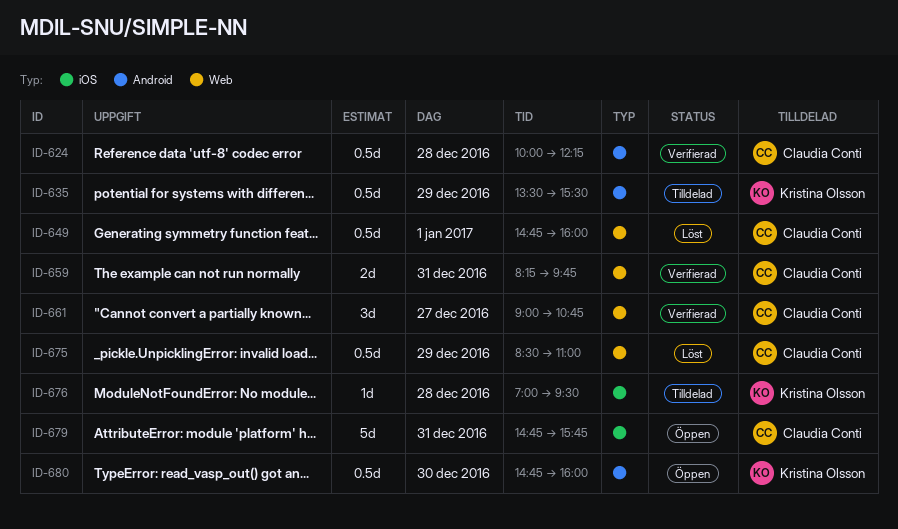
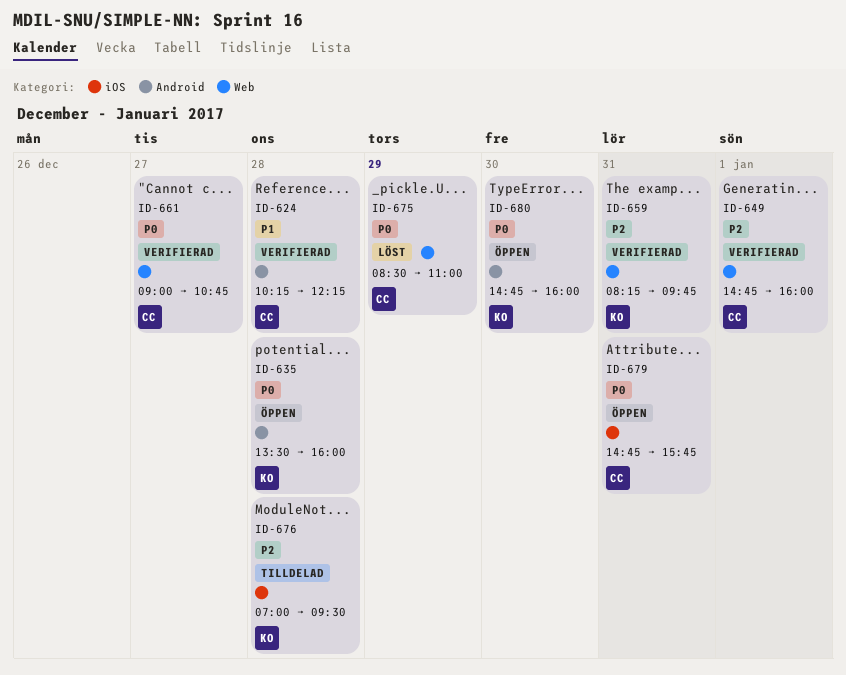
ID-624, begins: 10:00 -> 10:15
ID-635, status: Tilldelad -> Öppen
ID-635, day: Dec 29 -> Dec 28
ID-635, ends: 15:30 -> 16:00
ID-649, status: Löst -> Verifierad
ID-659, owner: Claudia Conti -> Kristina Olsson

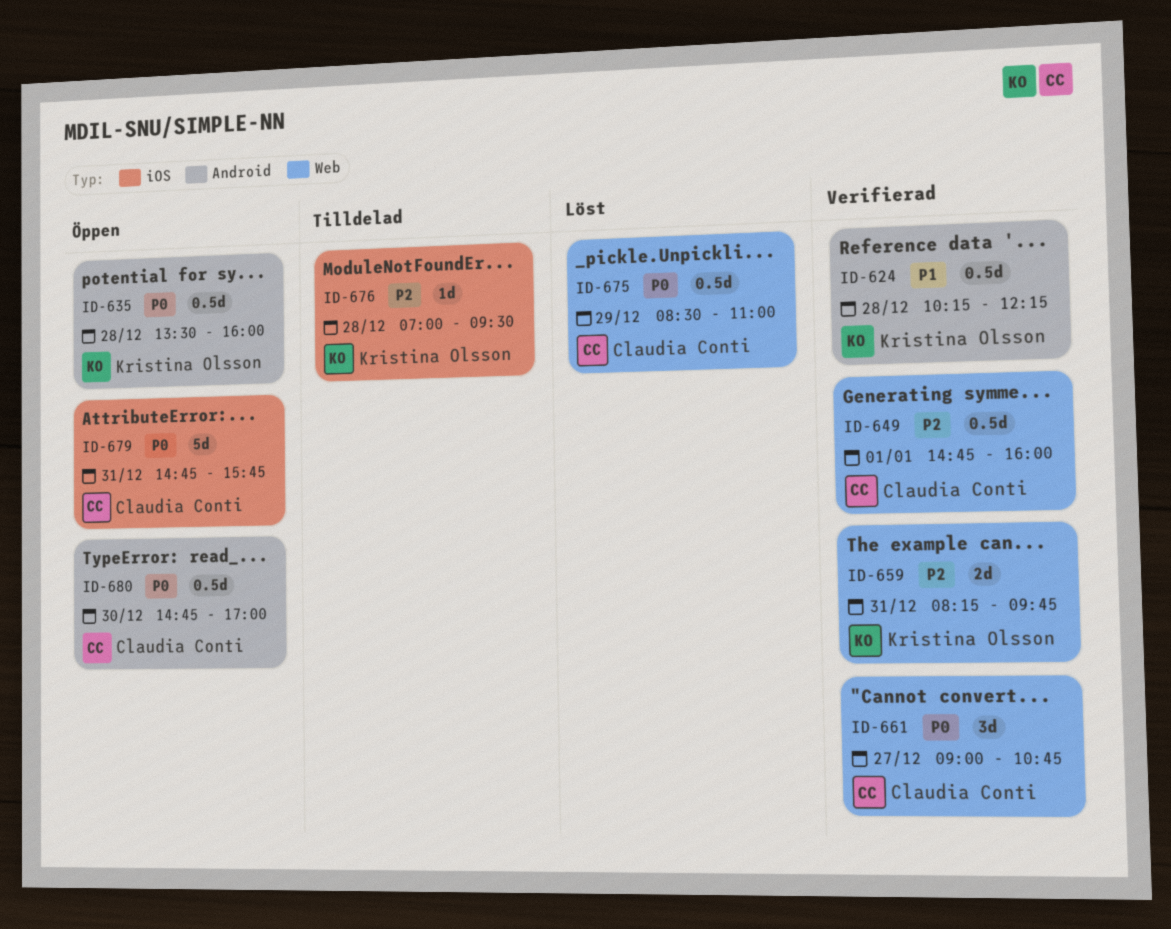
ID-624, owner: Claudia Conti -> Kristina Olsson
ID-680, owner: Kristina Olsson -> Claudia Conti
ID-680, ends: 16:00 -> 17:00

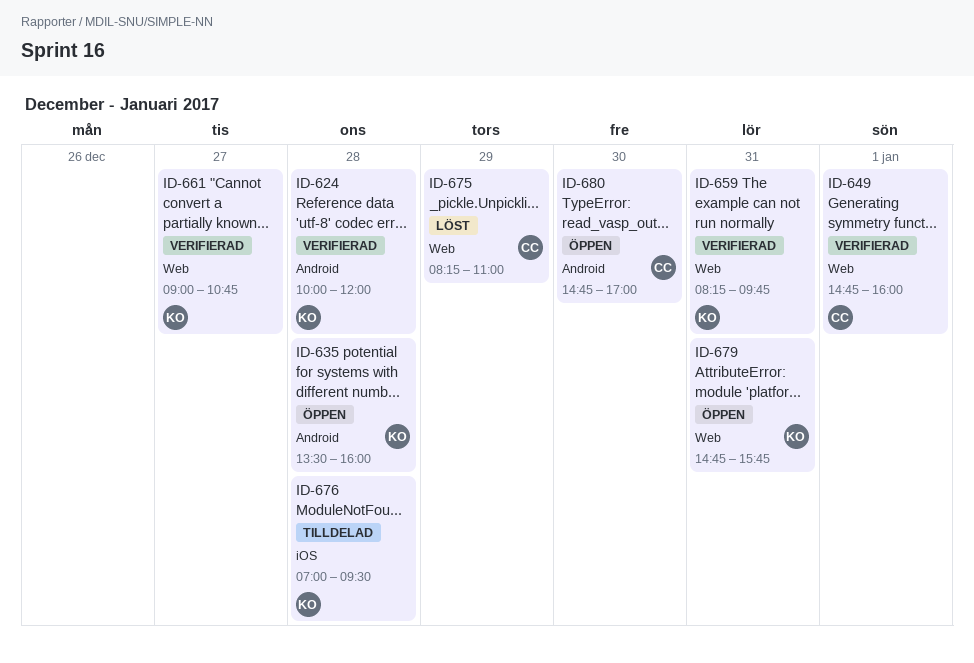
ID-624, begins: 10:15 -> 10:00
ID-624, ends: 12:15 -> 12:00
ID-661, owner: Claudia Conti -> Kristina Olsson
ID-675, begins: 08:30 -> 08:15
ID-679, owner: Claudia Conti -> Kristina Olsson
ID-679, label: iOS -> Web

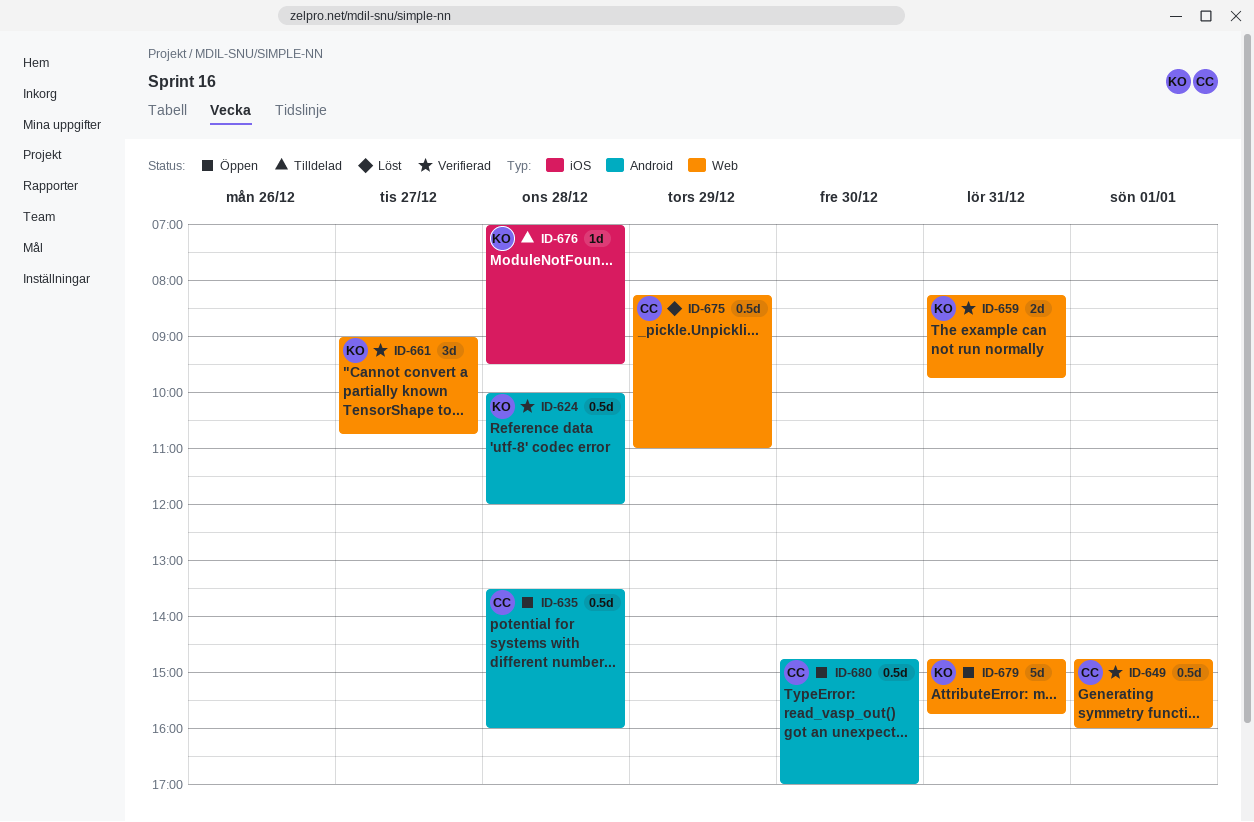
ID-635, owner: KO -> CC

